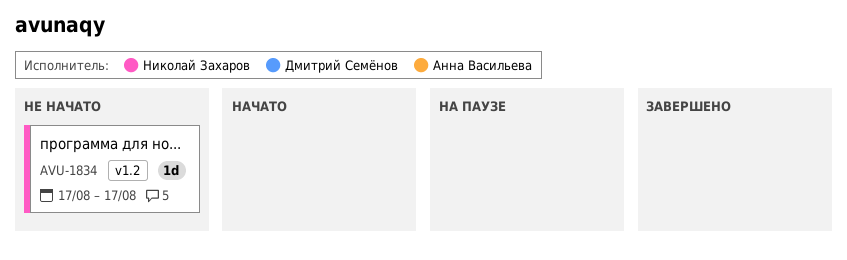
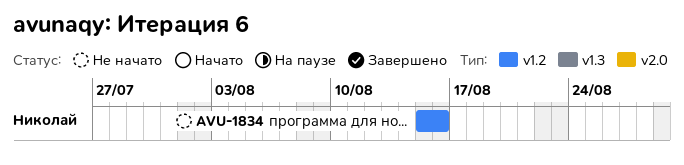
AVU-1834, start: Aug 17 -> Aug 15
AVU-1834, due: Aug 17 -> Aug 16

